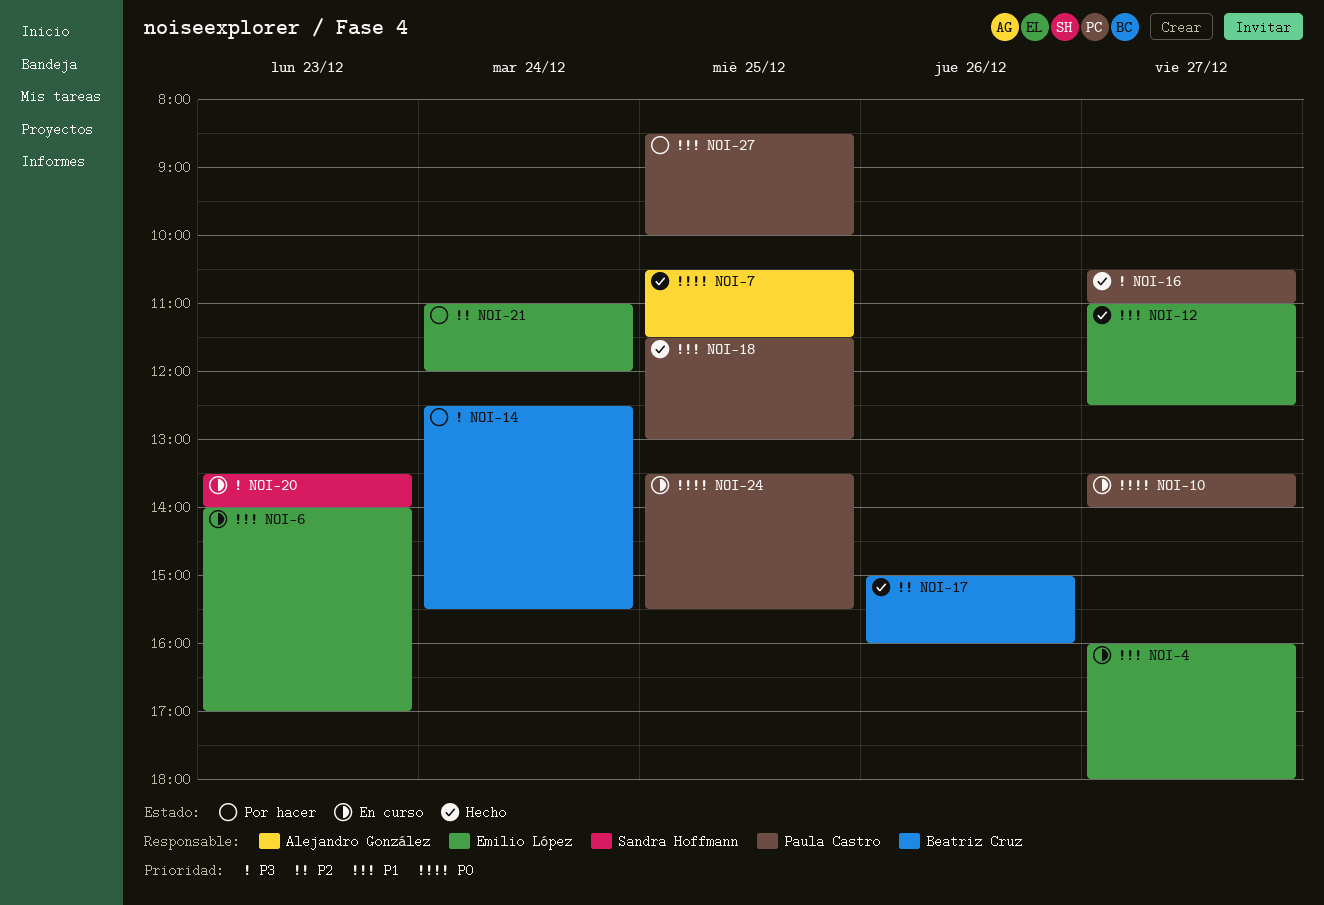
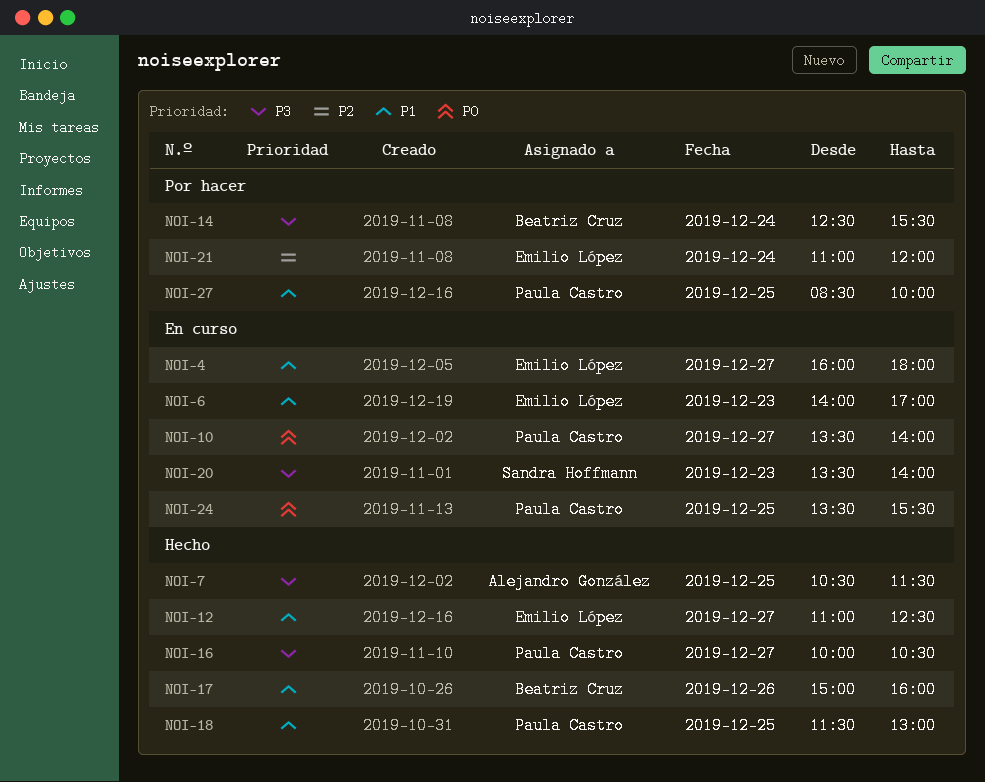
NOI-7, priority: P0 -> P3
NOI-16, begins: 10:30 -> 10:00
NOI-16, ends: 11:00 -> 10:30
NOI-17, priority: P2 -> P1

